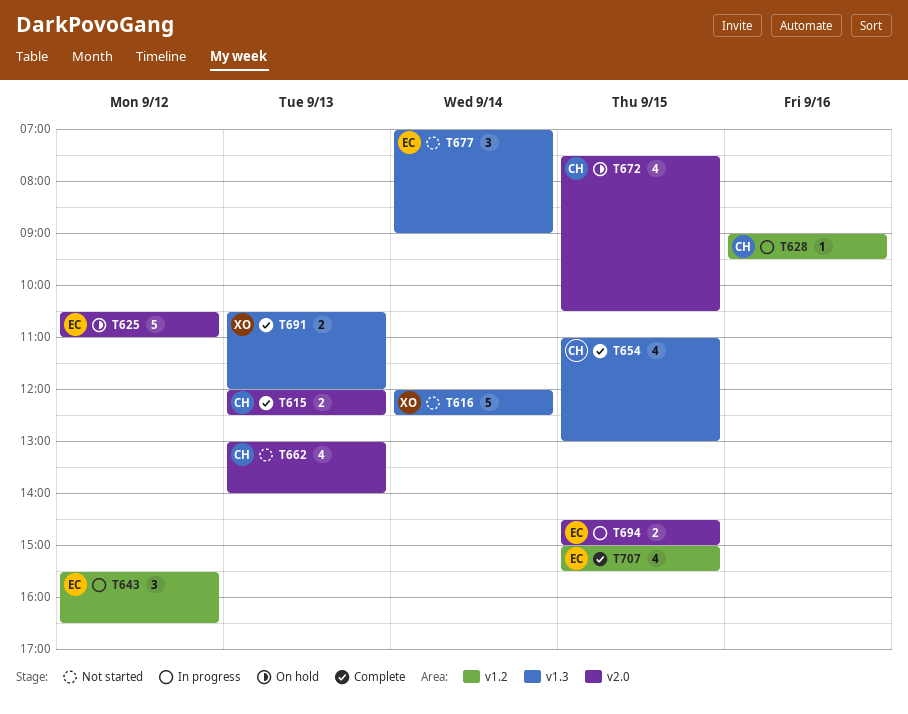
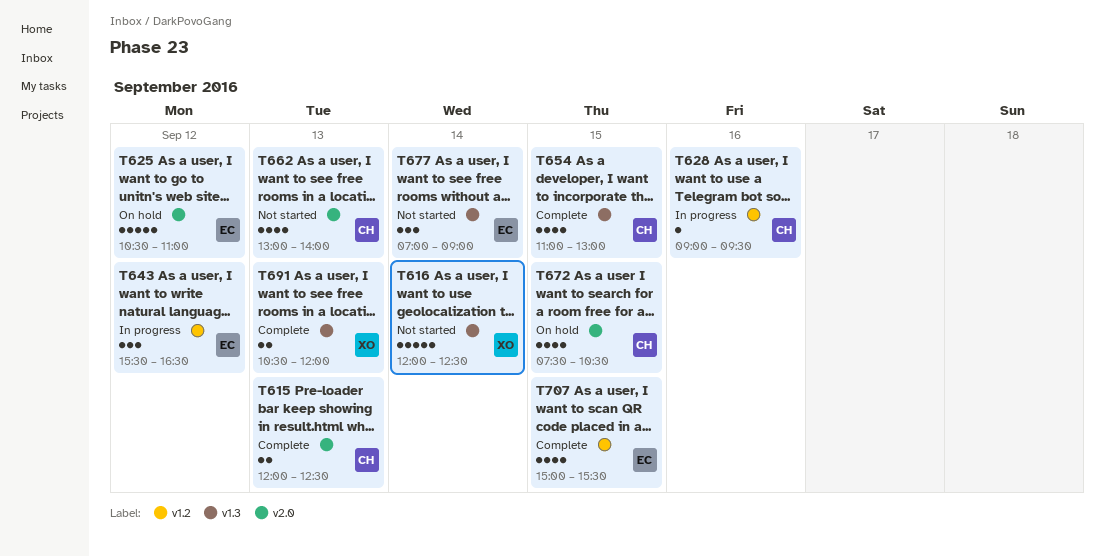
T694: present -> none

